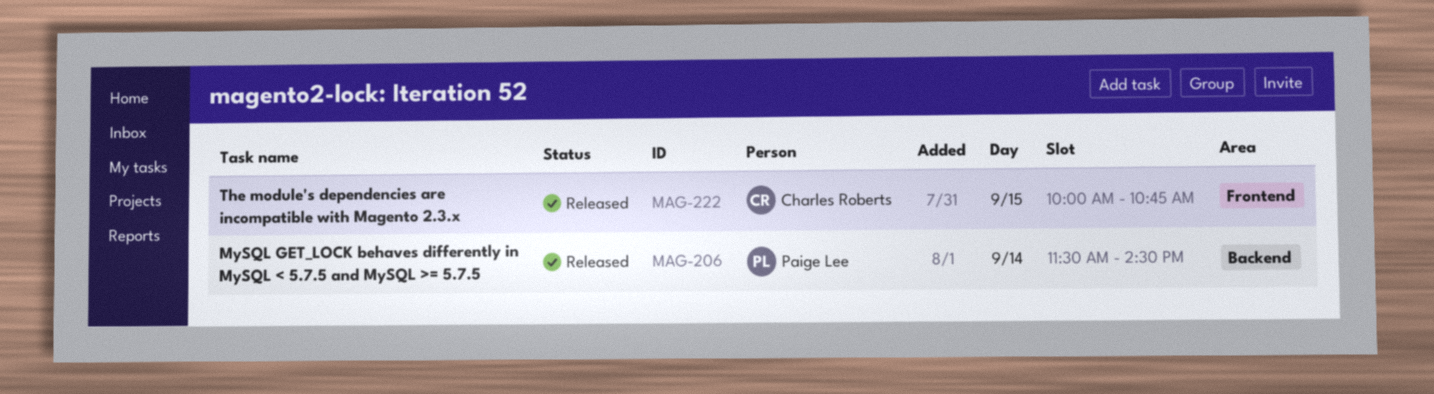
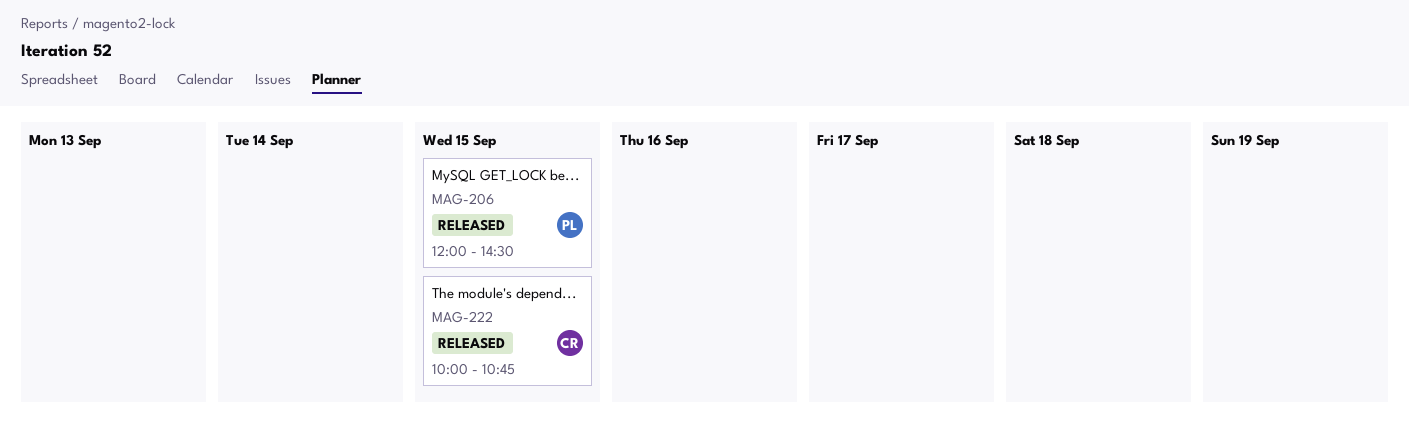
MAG-206, day: Sep 14 -> Sep 15
MAG-206, begins: 11:30 -> 12:00

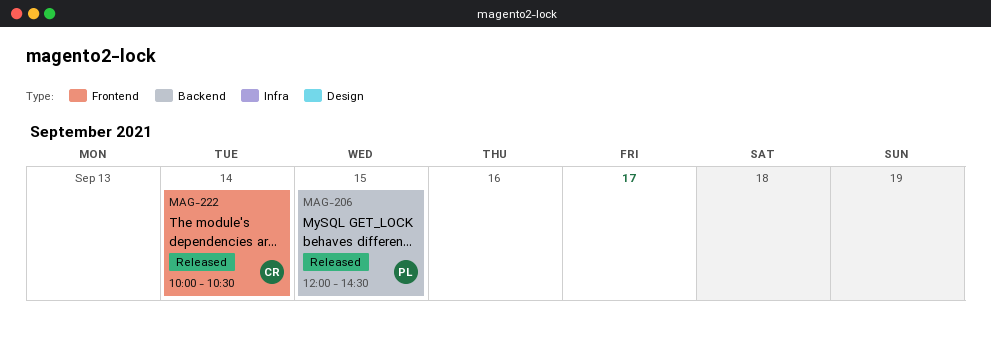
MAG-222, day: Sep 15 -> Sep 14
MAG-222, ends: 10:45 -> 10:30

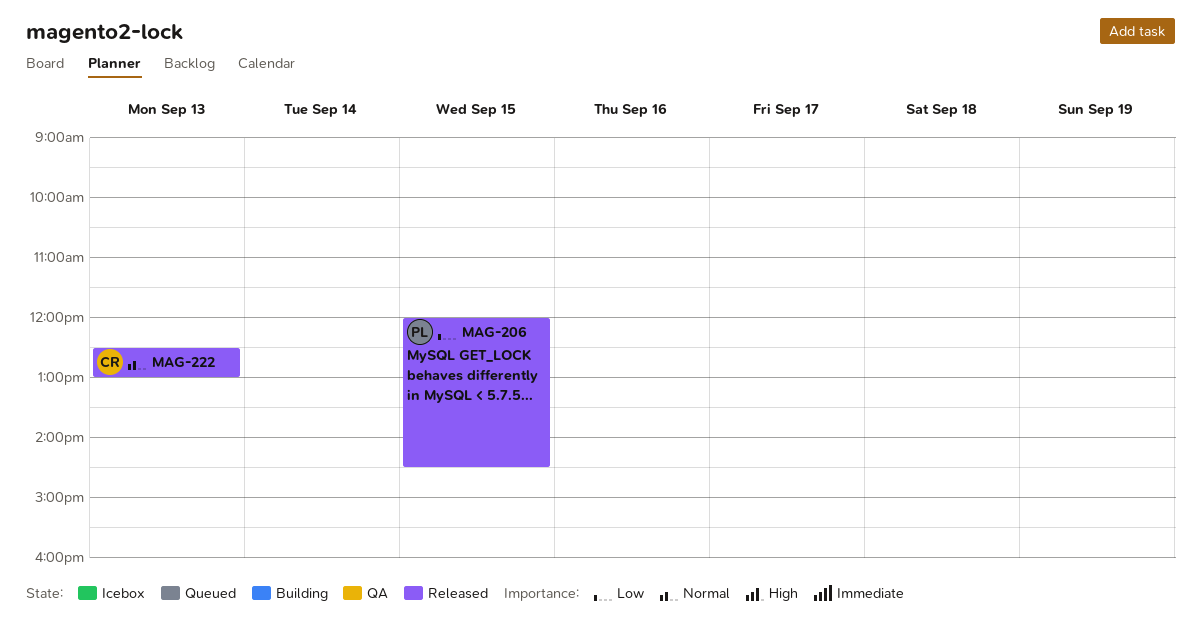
MAG-222, day: Sep 14 -> Sep 13
MAG-222, begins: 10:00 -> 12:30
MAG-222, ends: 10:30 -> 13:00

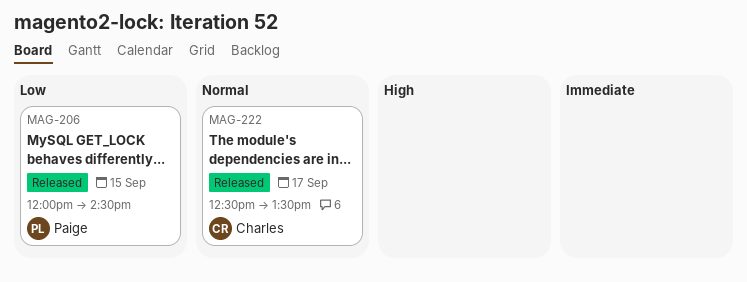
MAG-222, day: Sep 13 -> Sep 17
MAG-222, ends: 13:00 -> 13:30

